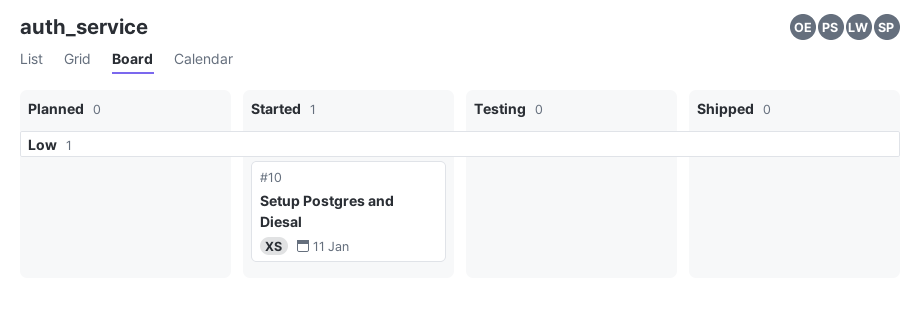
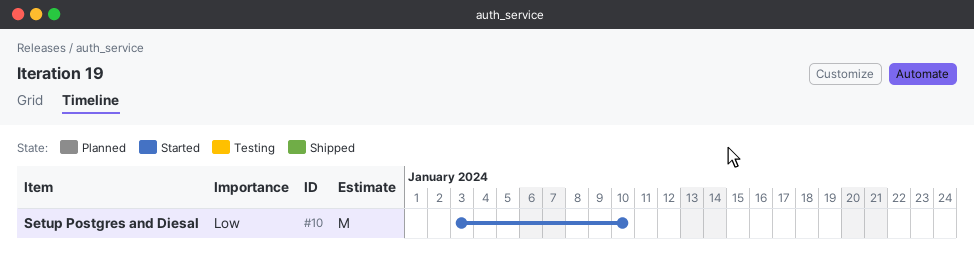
#10, estimate: XS -> M
#10, due: Jan 11 -> Jan 10

